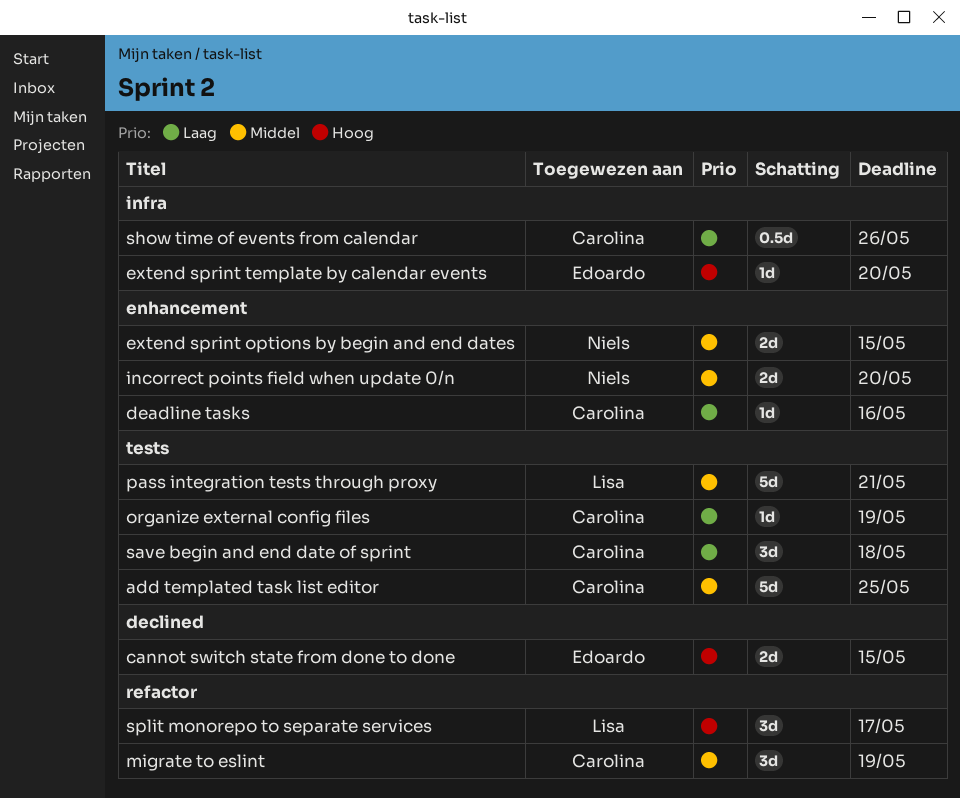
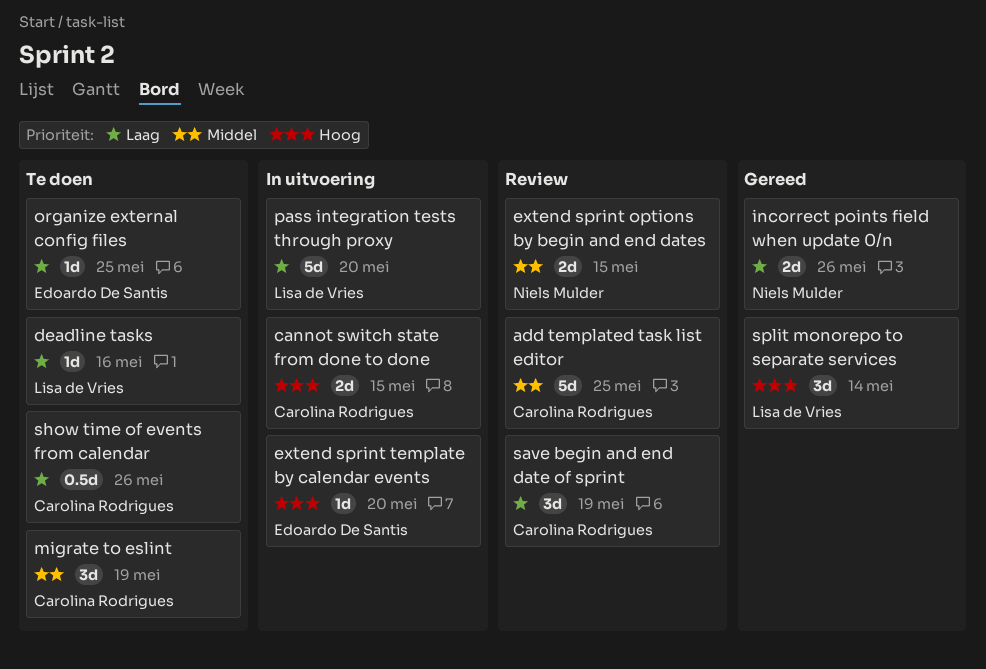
cannot switch state from done to done, owner: Edoardo De Santis -> Carolina Rodrigues
deadline tasks, owner: Carolina Rodrigues -> Lisa de Vries
incorrect points field when update 0/n, priority: Middel -> Laag
incorrect points field when update 0/n, due: May 20 -> May 26
organize external config files, owner: Carolina Rodrigues -> Edoardo De Santis
organize external config files, due: May 19 -> May 25
pass integration tests through proxy, priority: Middel -> Laag
pass integration tests through proxy, due: May 21 -> May 20
save begin and end date of sprint, due: May 18 -> May 19
split monorepo to separate services, due: May 17 -> May 14

